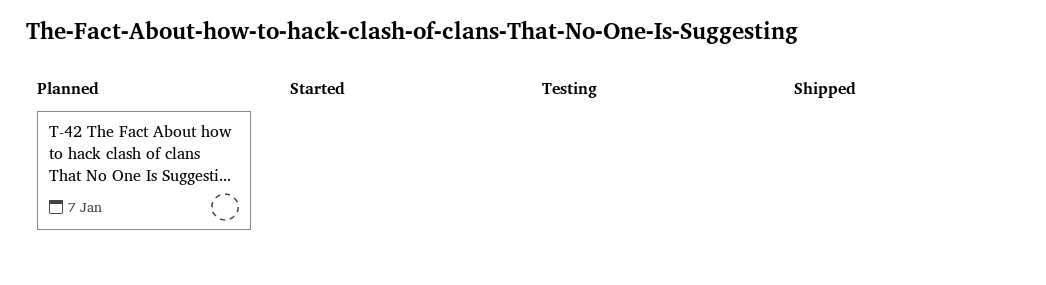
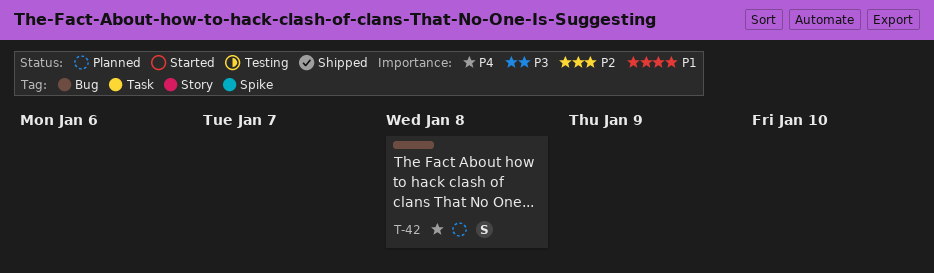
T-42, due: Jan 7 -> Jan 8

